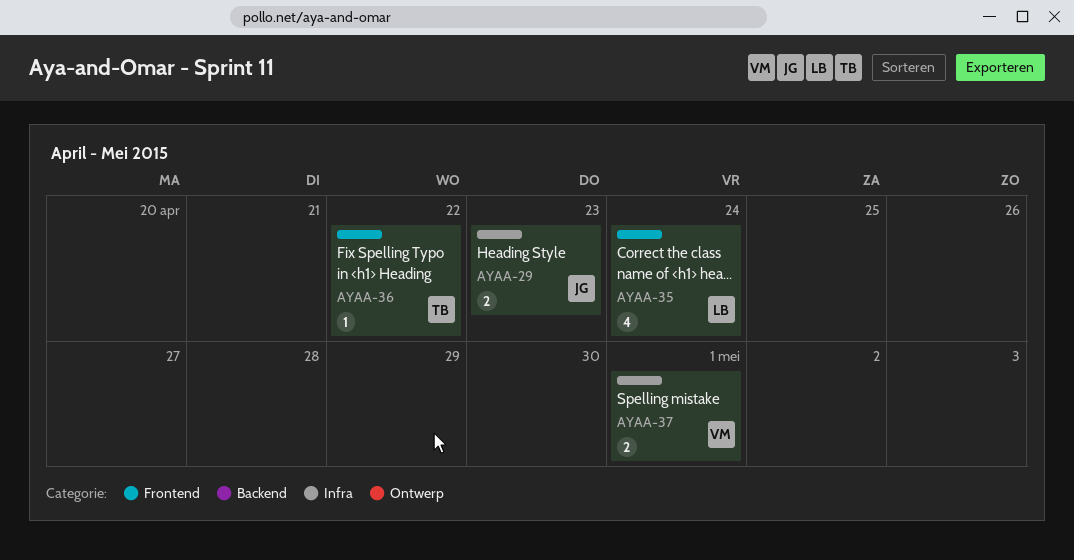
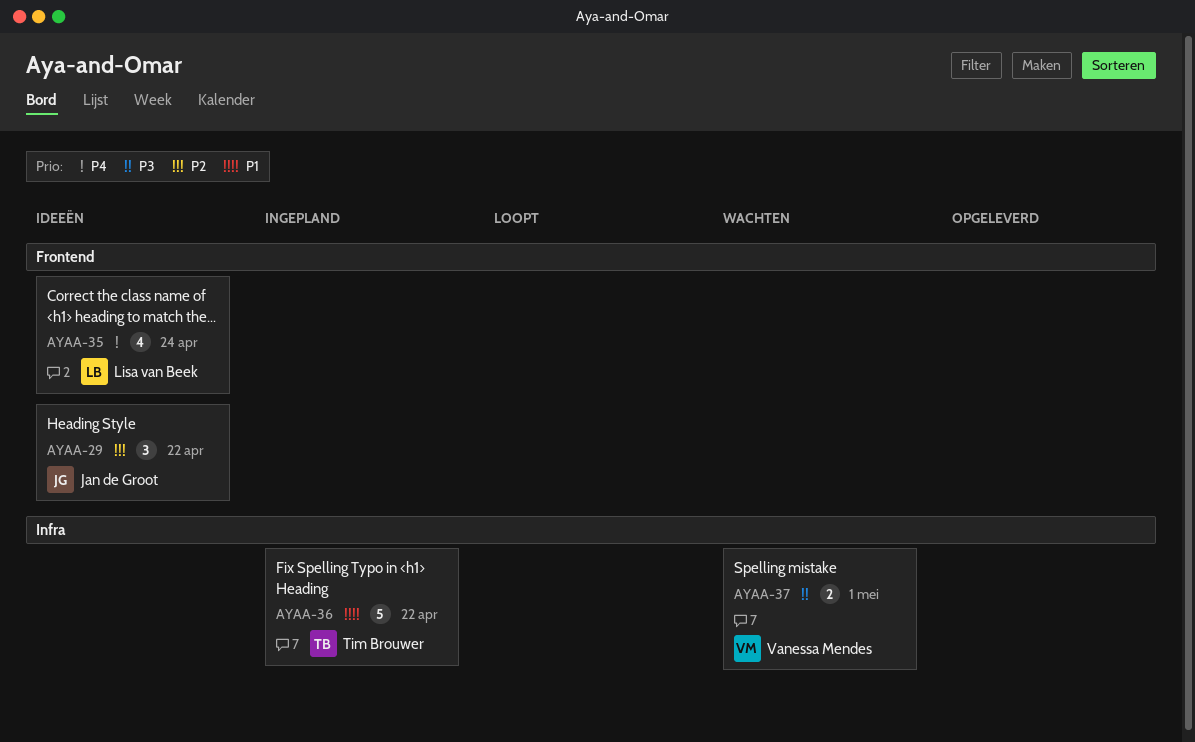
AYAA-29, label: Infra -> Frontend
AYAA-29, estimate: 2 -> 3
AYAA-29, due: Apr 23 -> Apr 22
AYAA-36, label: Frontend -> Infra
AYAA-36, estimate: 1 -> 5

